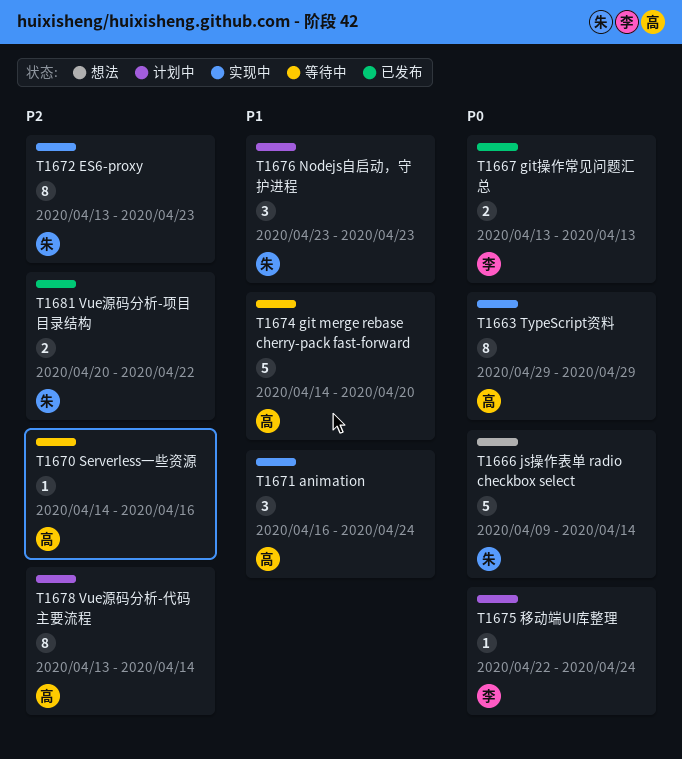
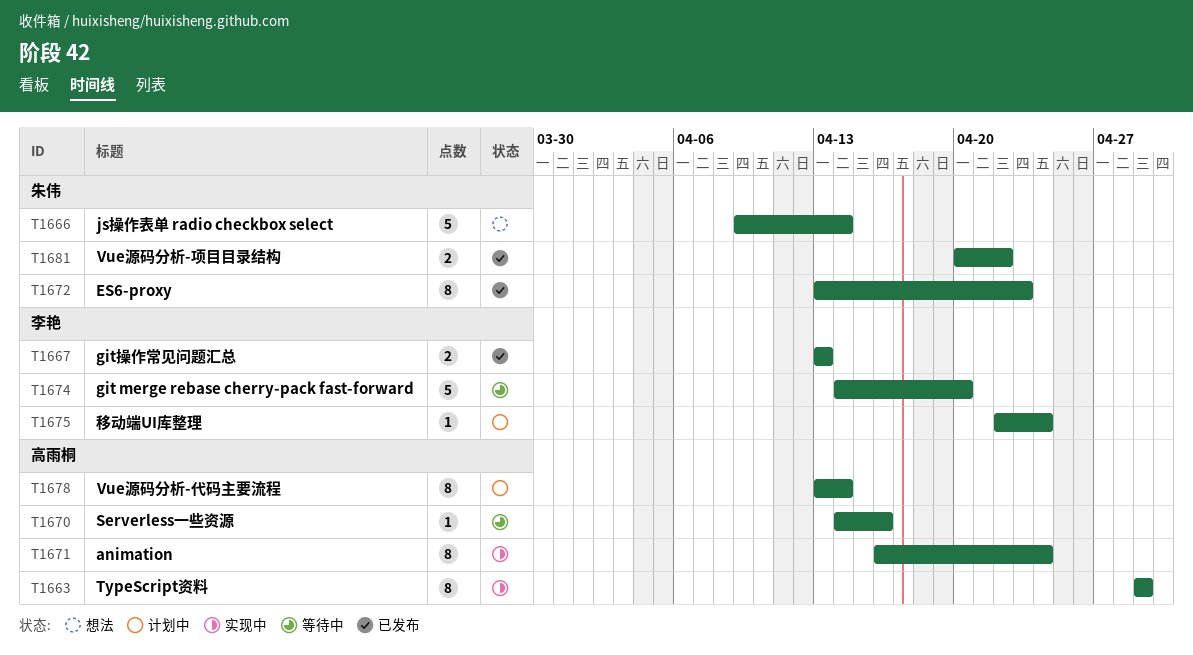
T1671, estimate: 3 -> 8
T1672, status: 实现中 -> 已发布
T1674, owner: 高雨桐 -> 李艳
T1676: present -> none

